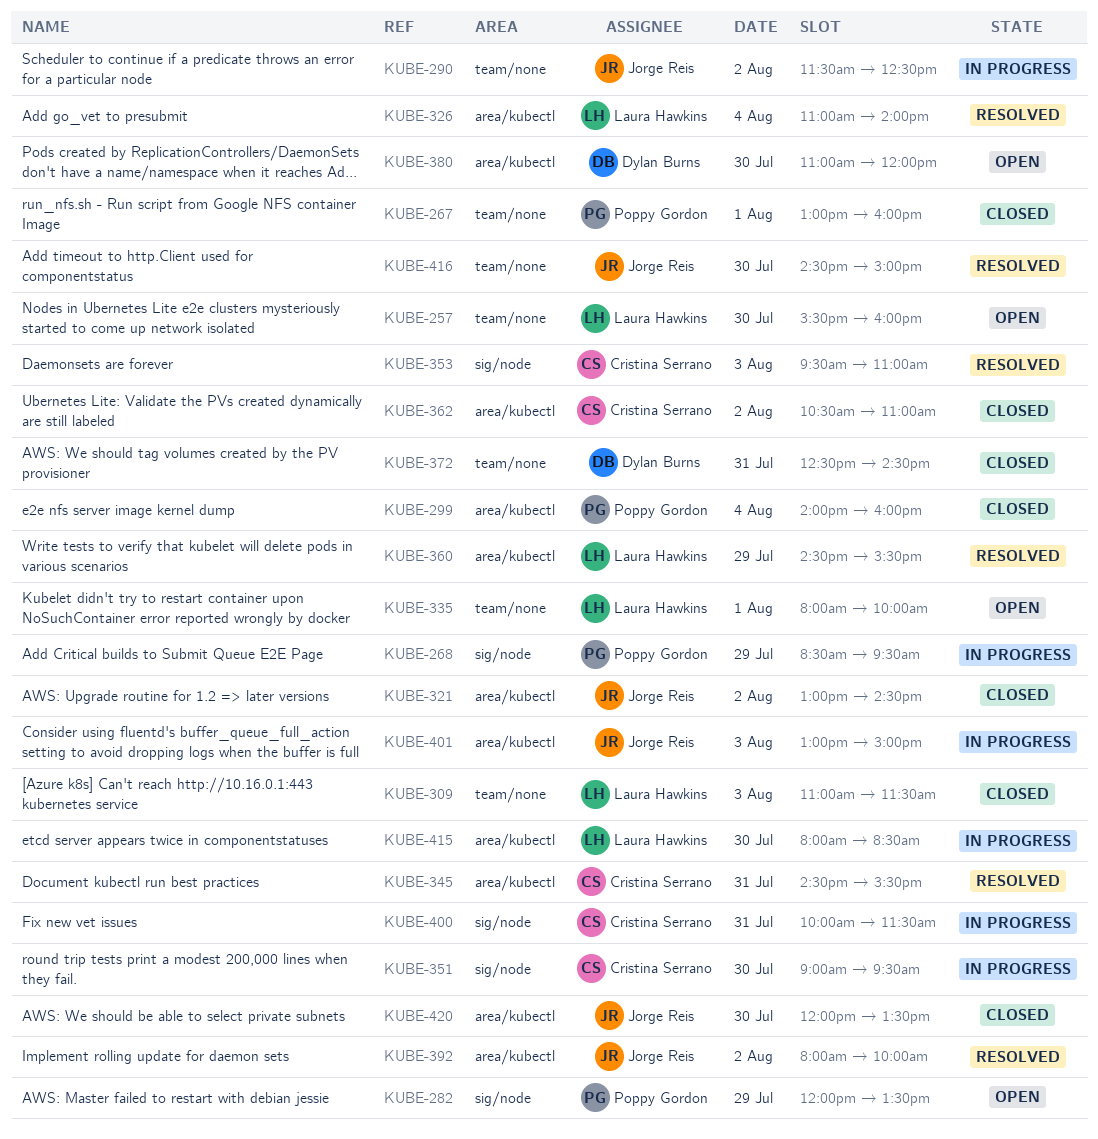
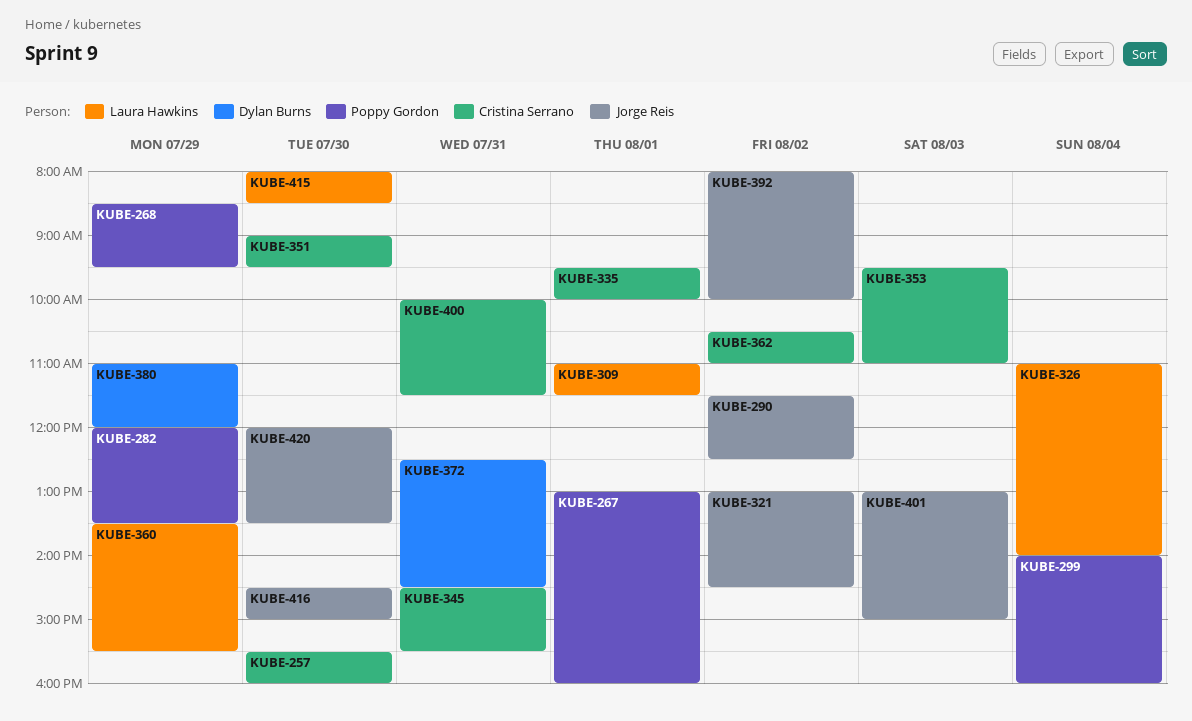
KUBE-257, owner: Laura Hawkins -> Cristina Serrano
KUBE-309, day: Aug 3 -> Aug 1
KUBE-335, owner: Laura Hawkins -> Cristina Serrano
KUBE-335, begins: 08:00 -> 09:30
KUBE-360, begins: 14:30 -> 13:30
KUBE-380, day: Jul 30 -> Jul 29

